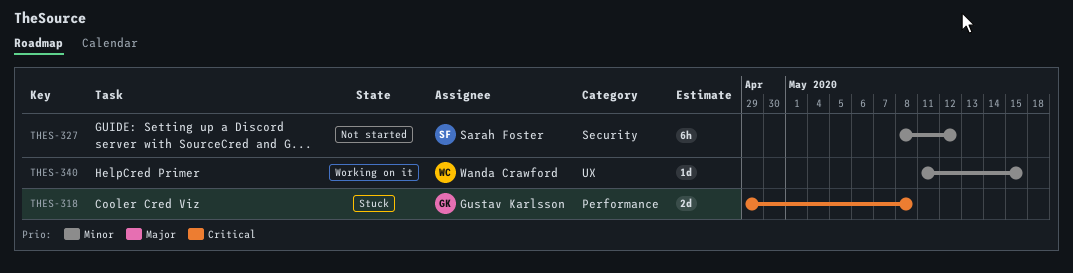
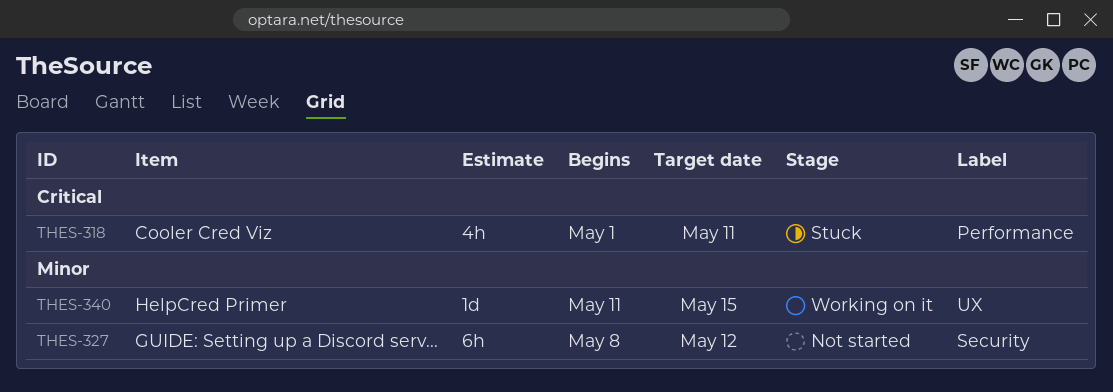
THES-318, estimate: 2d -> 4h
THES-318, start: Apr 29 -> May 1
THES-318, due: May 8 -> May 11

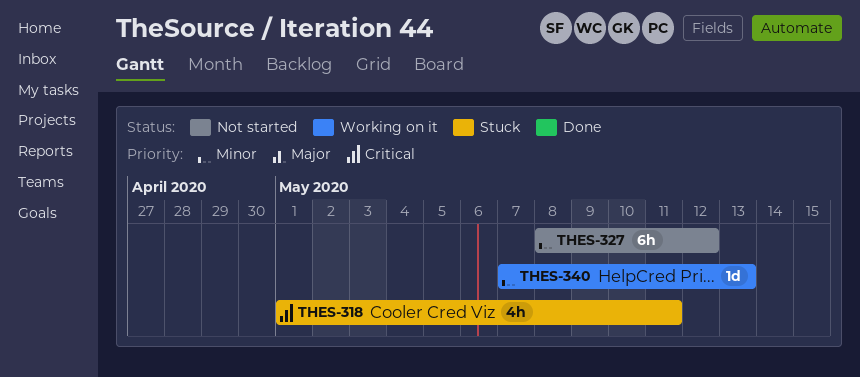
THES-340, start: May 11 -> May 7
THES-340, due: May 15 -> May 13

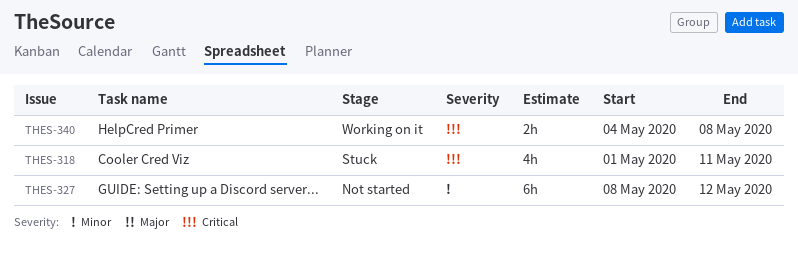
THES-340, priority: Minor -> Critical
THES-340, estimate: 1d -> 2h
THES-340, start: May 7 -> May 4
THES-340, due: May 13 -> May 8

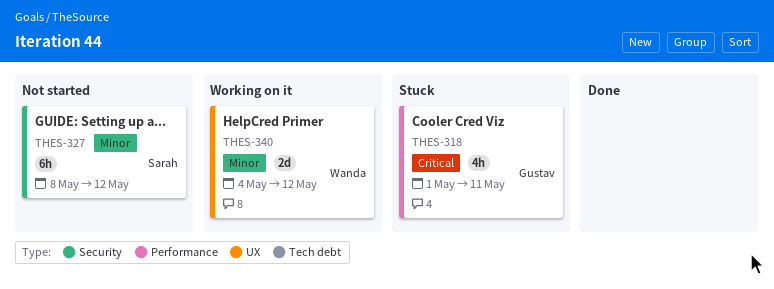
THES-340, priority: Critical -> Minor
THES-340, estimate: 2h -> 2d
THES-340, due: May 8 -> May 12

